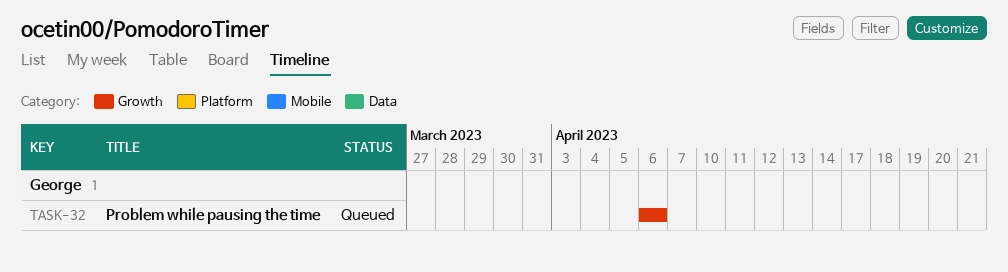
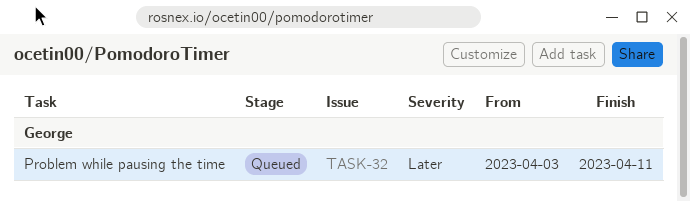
TASK-32, start: Apr 6 -> Apr 3
TASK-32, due: Apr 6 -> Apr 11

